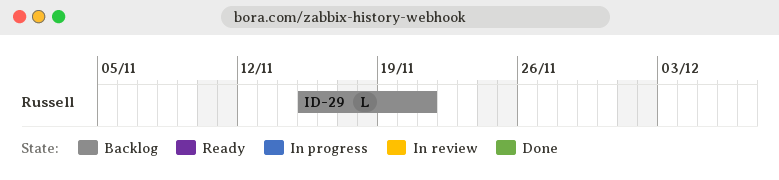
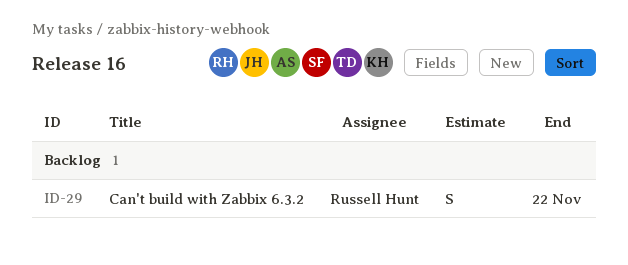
ID-29, estimate: L -> S
ID-29, due: Nov 21 -> Nov 22

